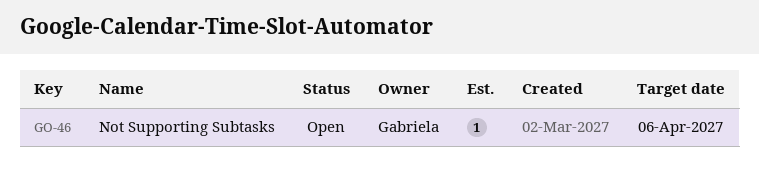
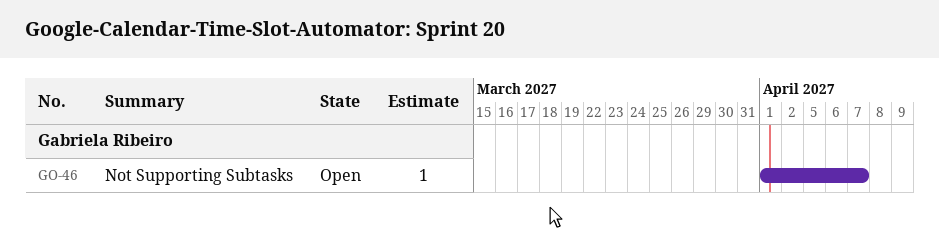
GO-46, due: Apr 6 -> Apr 7

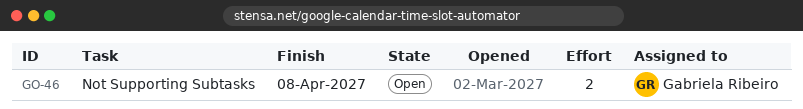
GO-46, estimate: 1 -> 2
GO-46, due: Apr 7 -> Apr 8

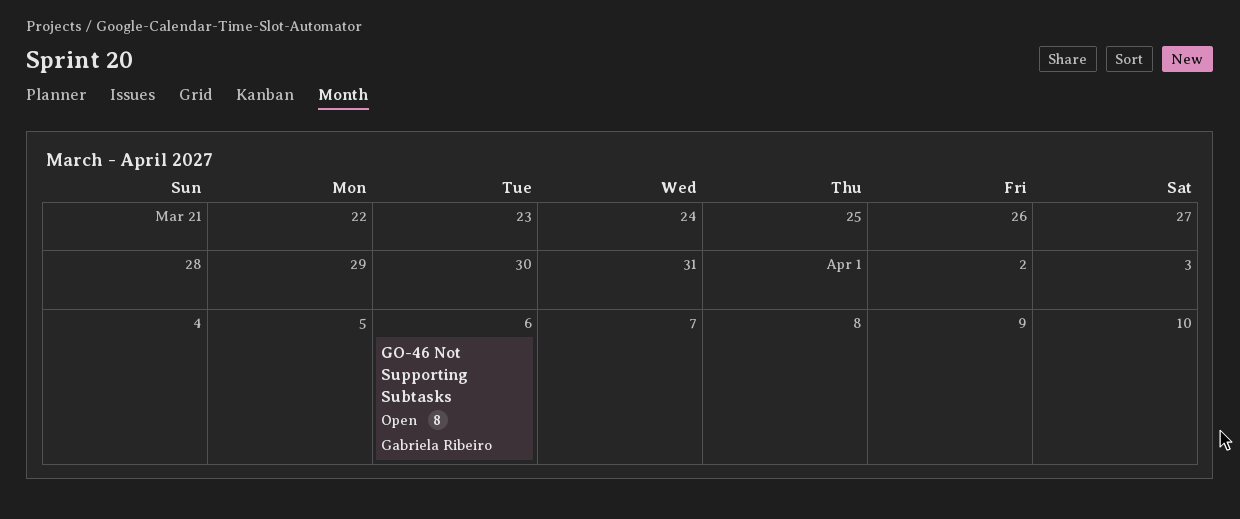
GO-46, estimate: 2 -> 8
GO-46, due: Apr 8 -> Apr 6

